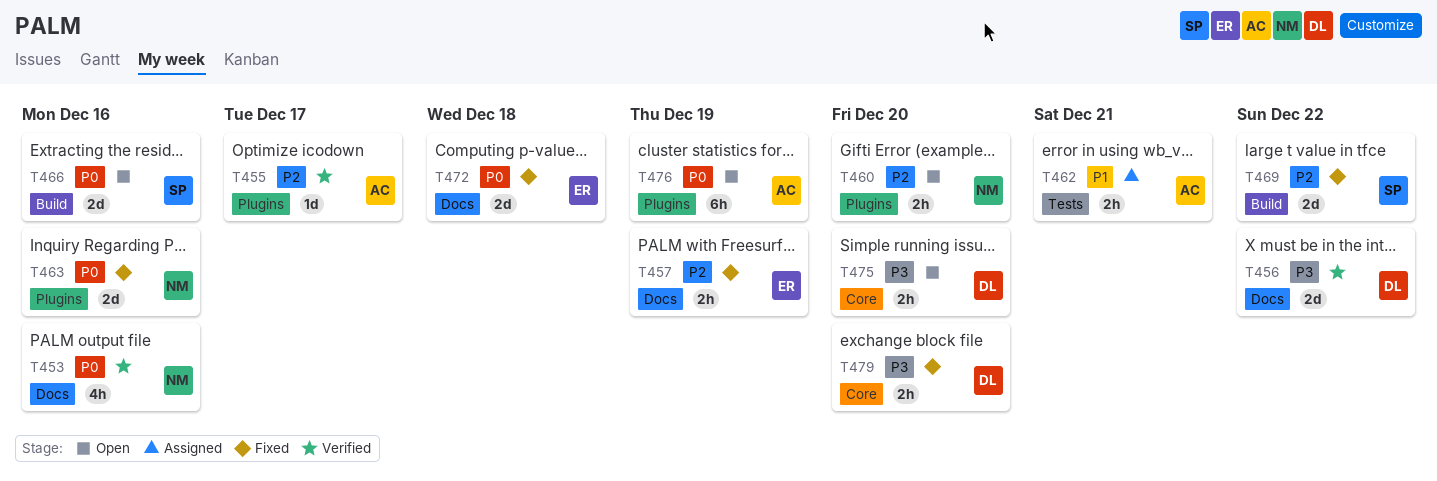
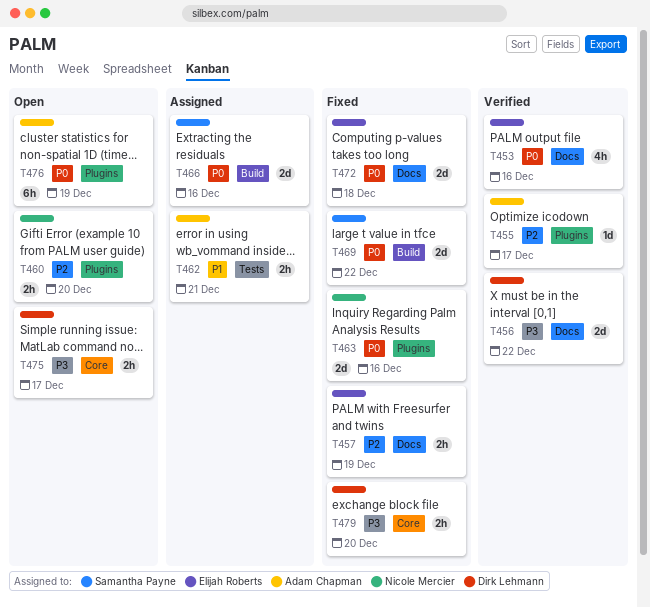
T453, owner: Nicole Mercier -> Elijah Roberts
T466, status: Open -> Assigned
T469, priority: P2 -> P0
T475, due: Dec 20 -> Dec 17

